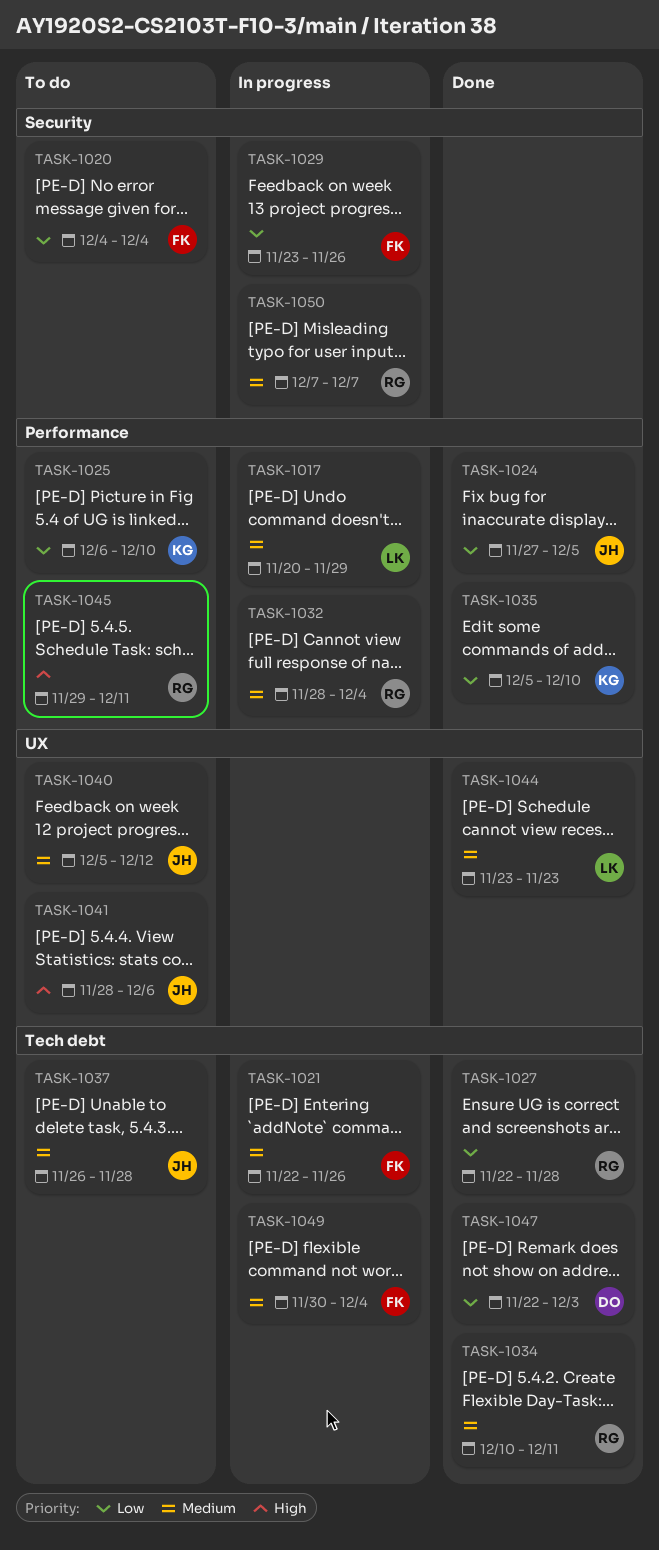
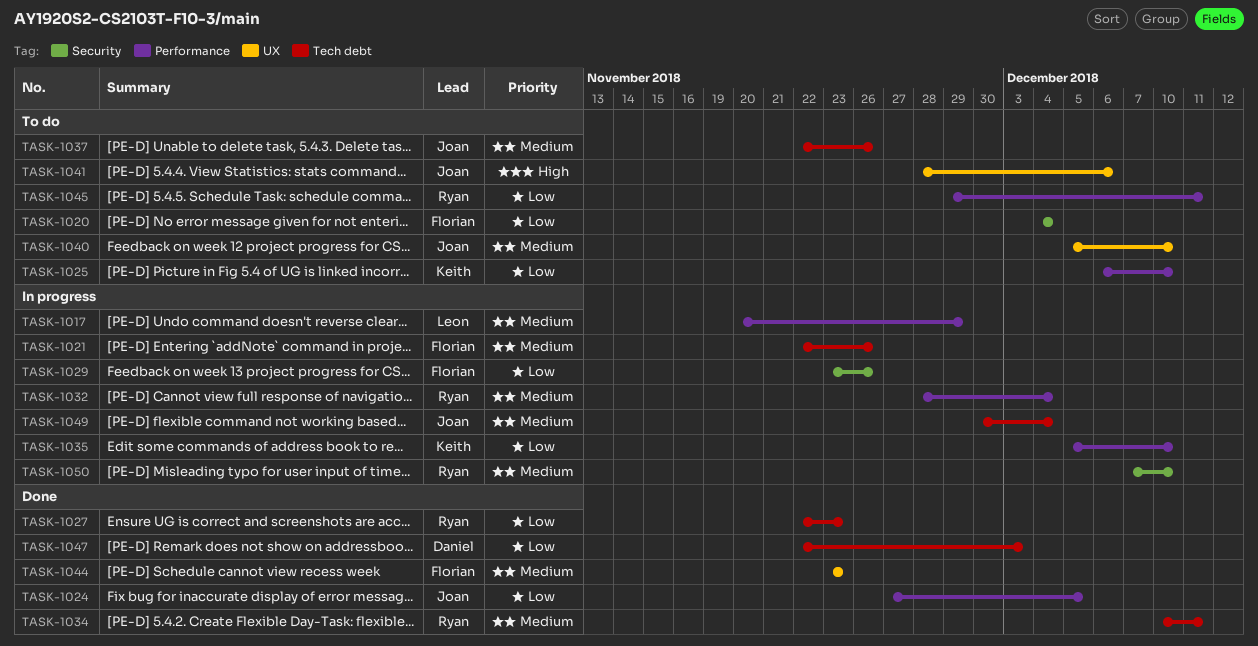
TASK-1027, due: Nov 28 -> Nov 23
TASK-1035, status: Done -> In progress
TASK-1037, start: Nov 26 -> Nov 22
TASK-1037, due: Nov 28 -> Nov 26
TASK-1040, due: Dec 12 -> Dec 10
TASK-1044, owner: Leon -> Florian
TASK-1045, priority: High -> Low
TASK-1049, owner: Florian -> Joan
TASK-1050, due: Dec 7 -> Dec 10

